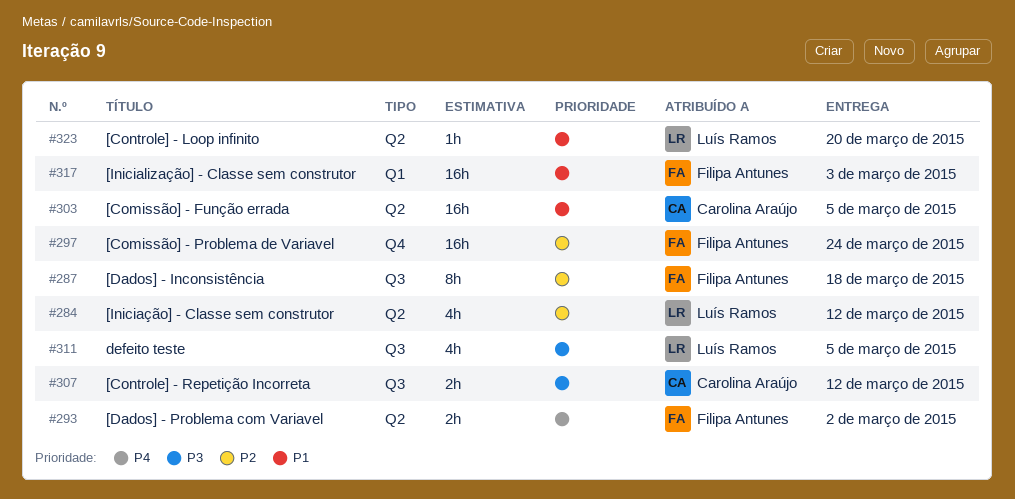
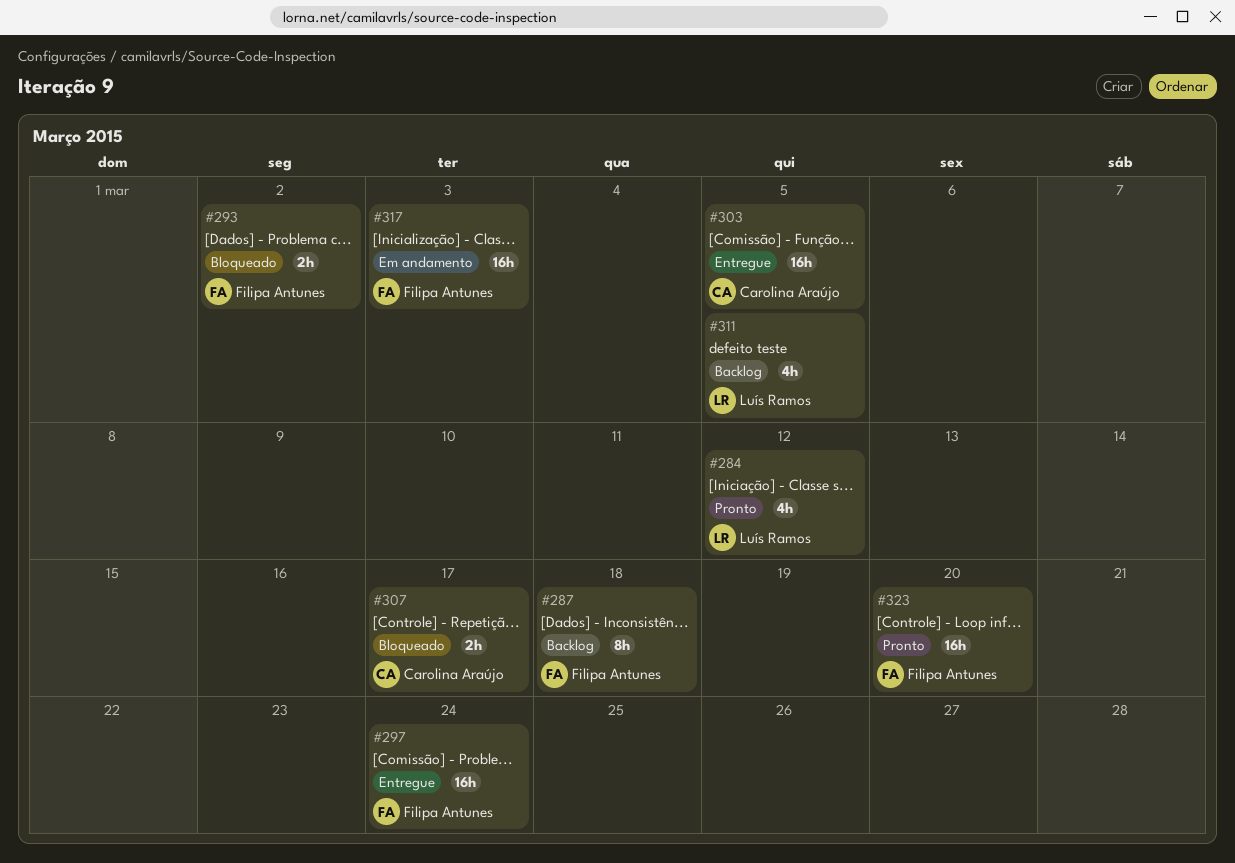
#307, due: Mar 12 -> Mar 17
#323, owner: Luís Ramos -> Filipa Antunes
#323, estimate: 1h -> 16h

